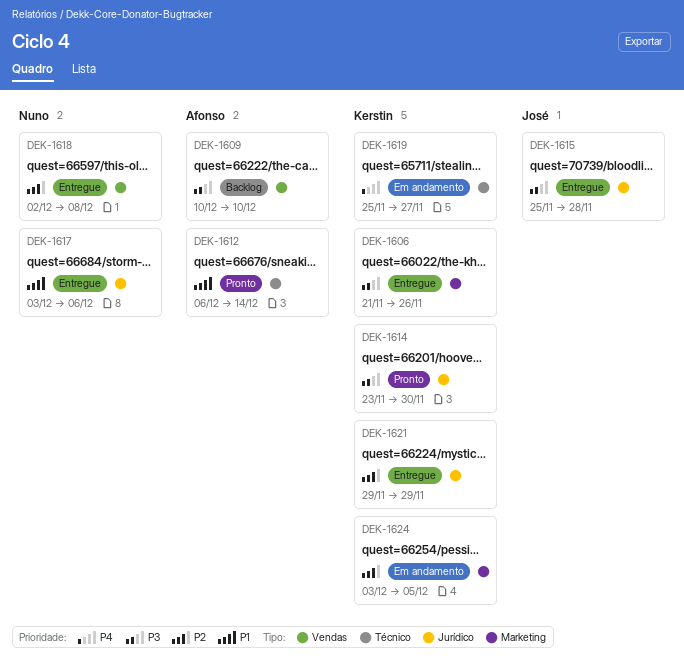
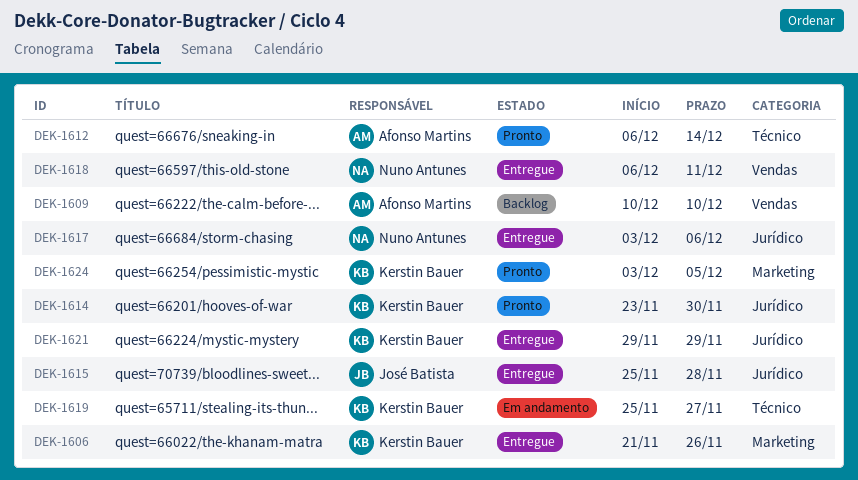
DEK-1618, start: Dec 2 -> Dec 6
DEK-1618, due: Dec 8 -> Dec 11
DEK-1624, status: Em andamento -> Pronto

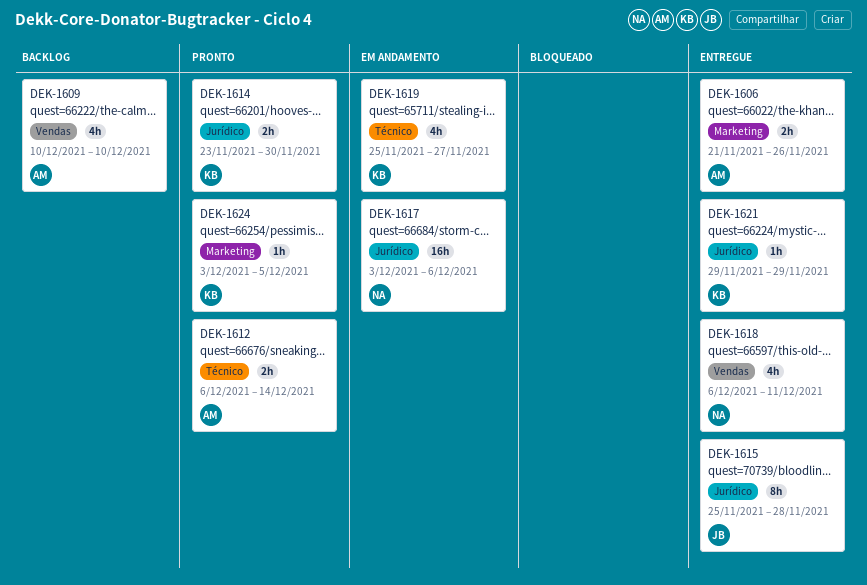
DEK-1606, owner: Kerstin Bauer -> Afonso Martins
DEK-1617, status: Entregue -> Em andamento

